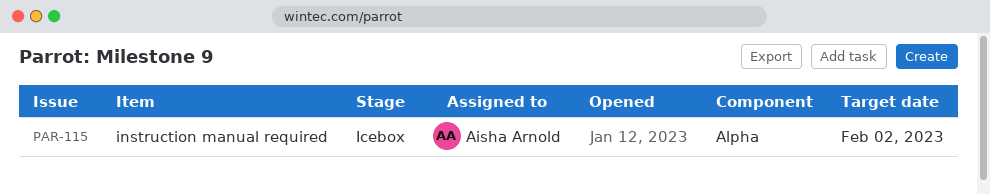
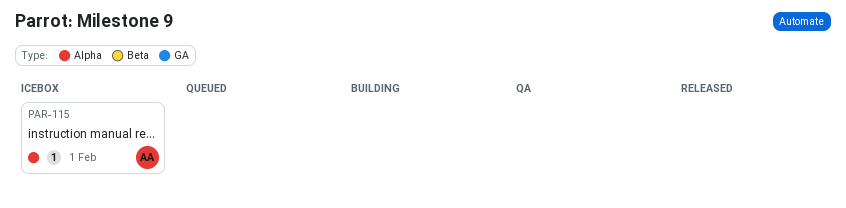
PAR-115, due: Feb 2 -> Feb 1

